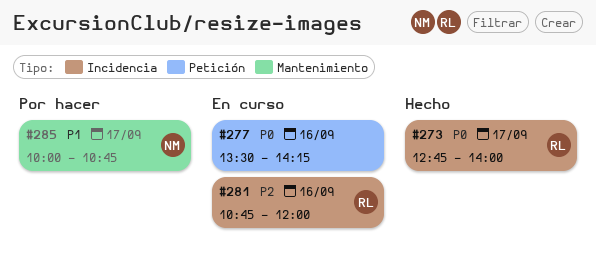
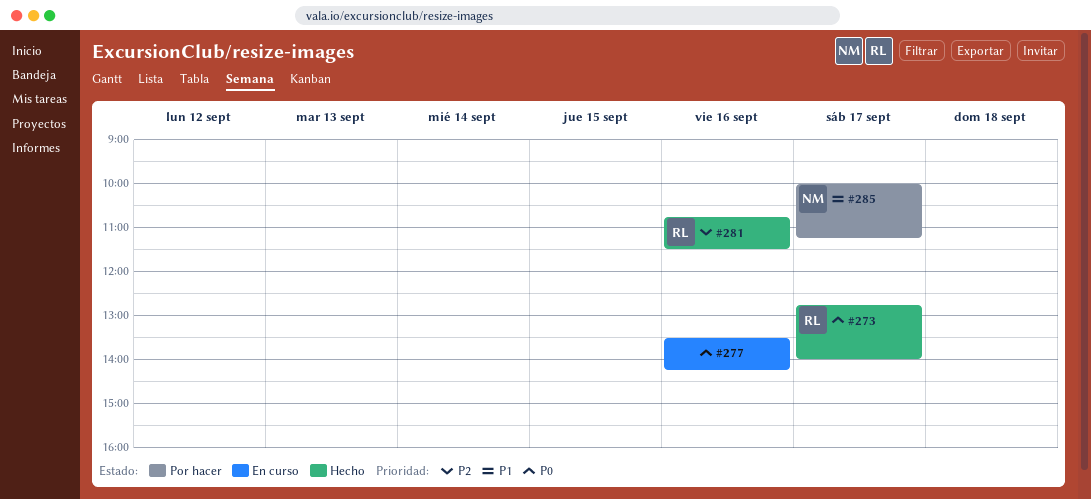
#281, status: En curso -> Hecho
#281, ends: 12:00 -> 11:30
#285, ends: 10:45 -> 11:15

